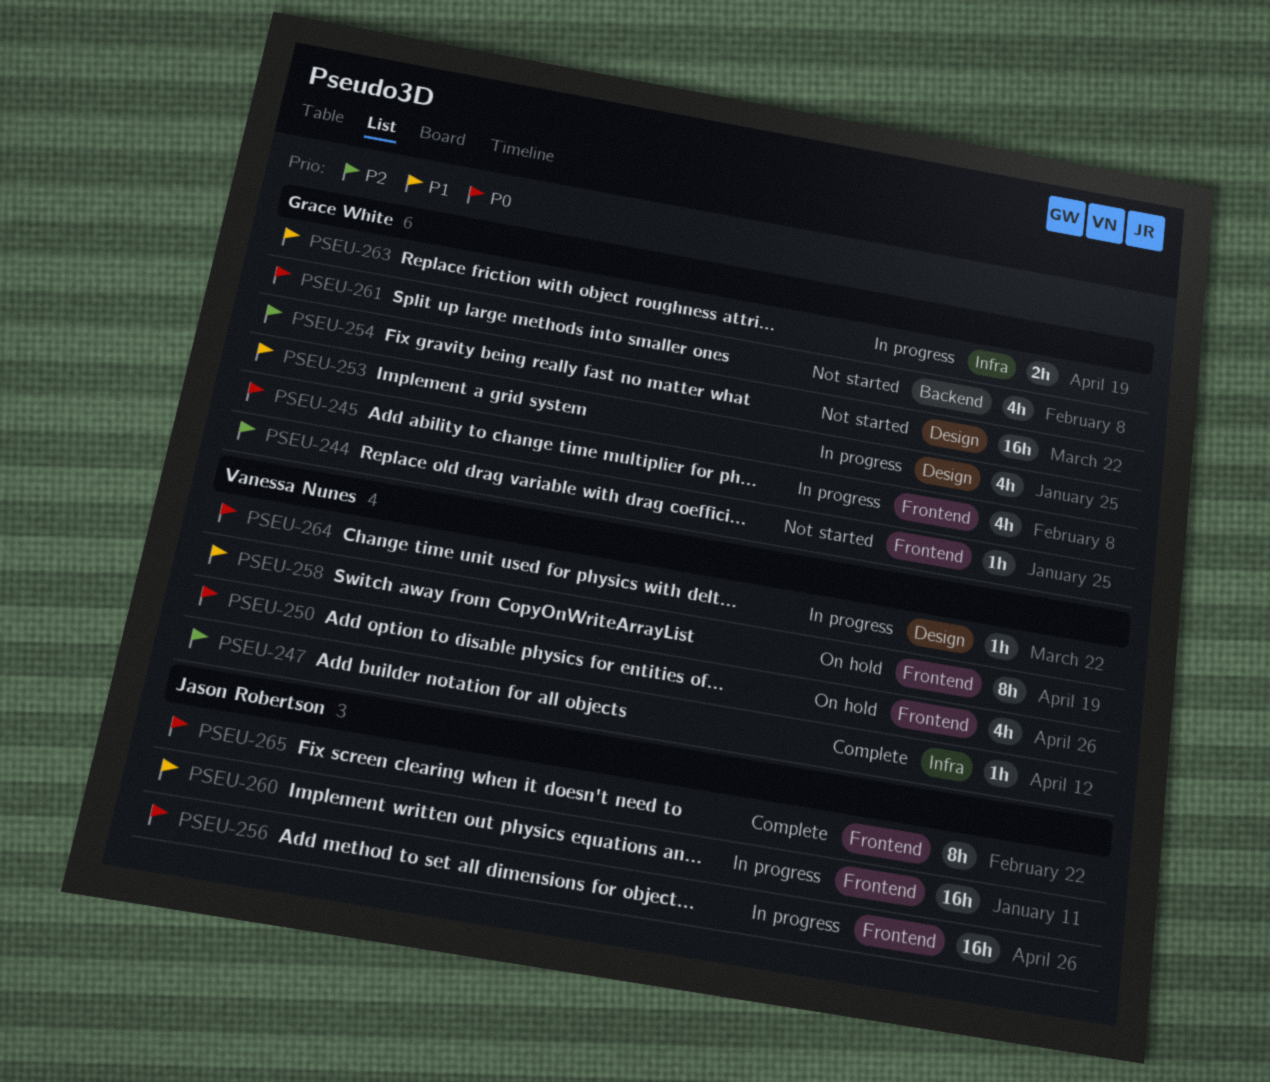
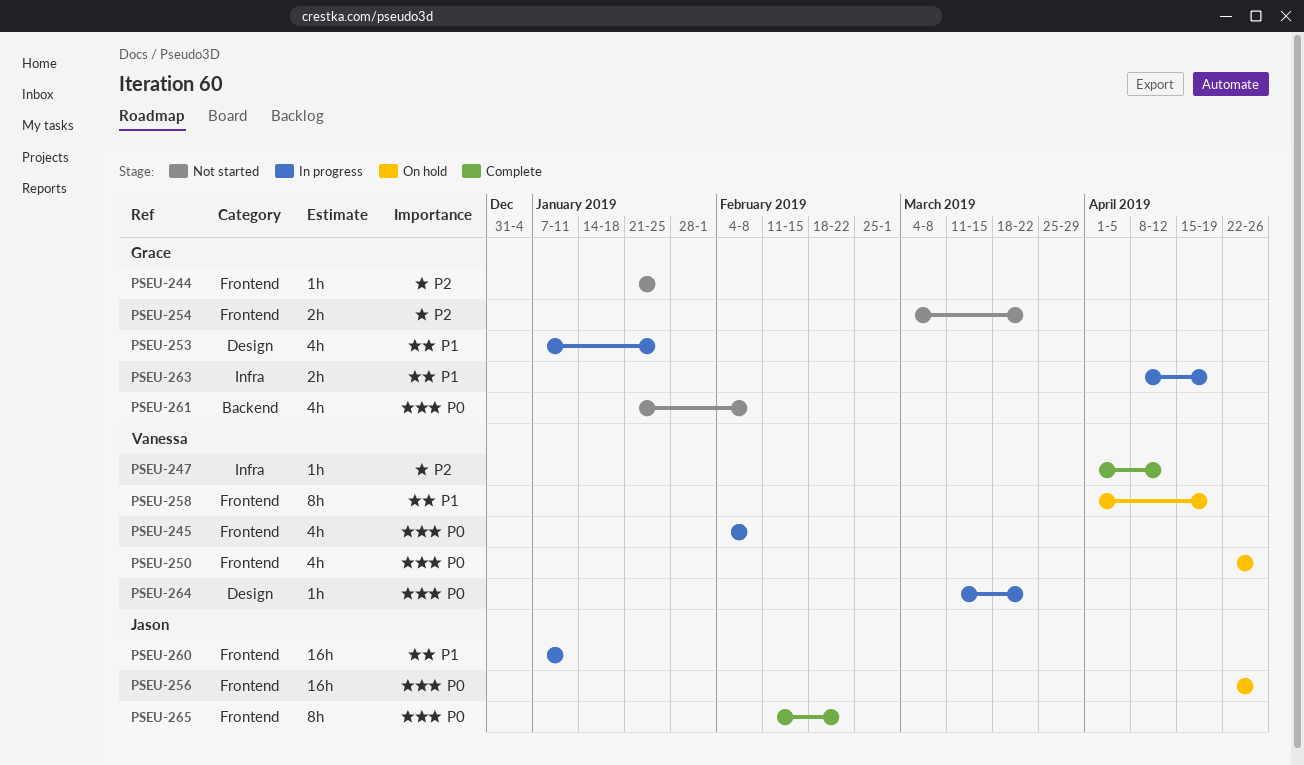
PSEU-245, owner: Grace White -> Vanessa Nunes
PSEU-254, label: Design -> Frontend
PSEU-254, estimate: 16h -> 2h
PSEU-256, status: In progress -> On hold

